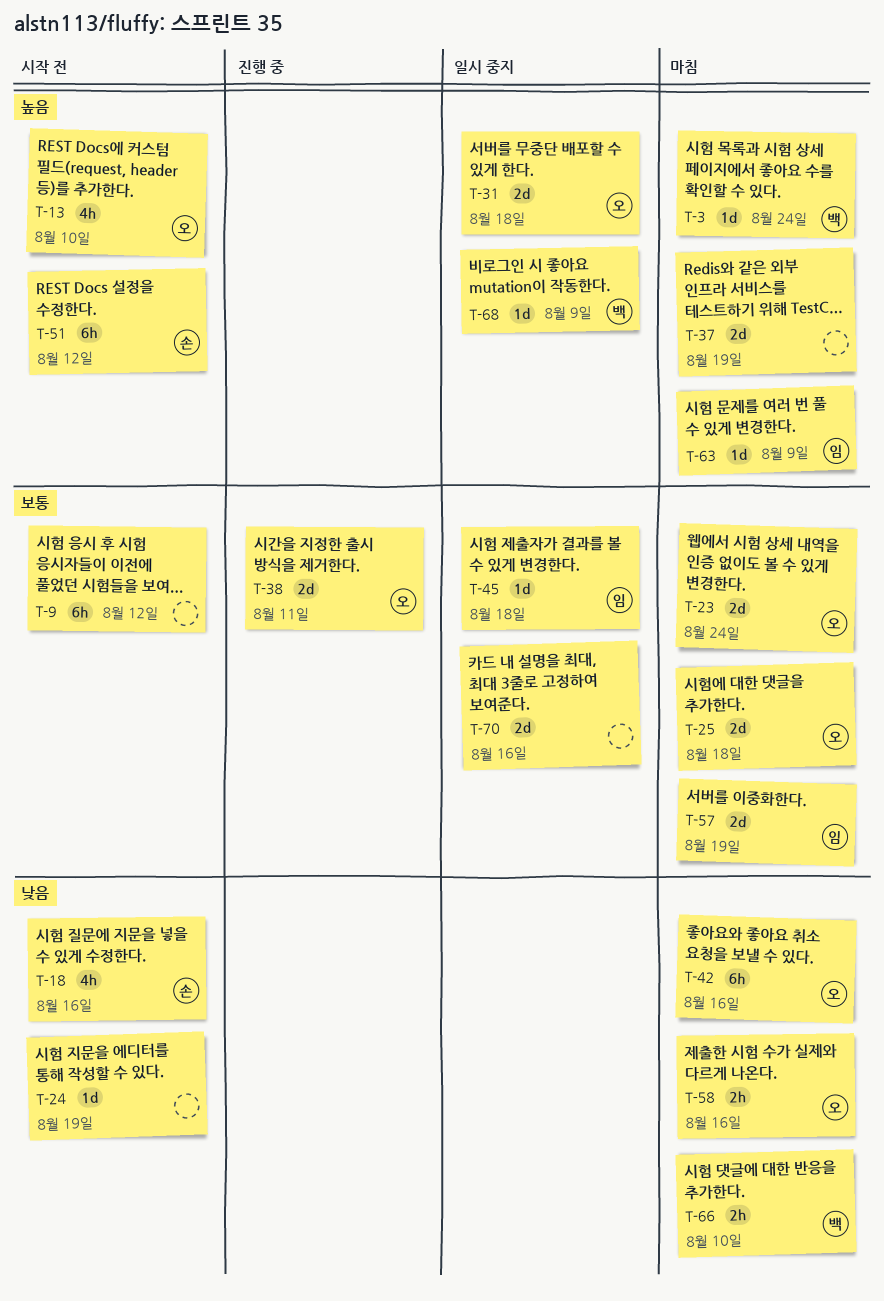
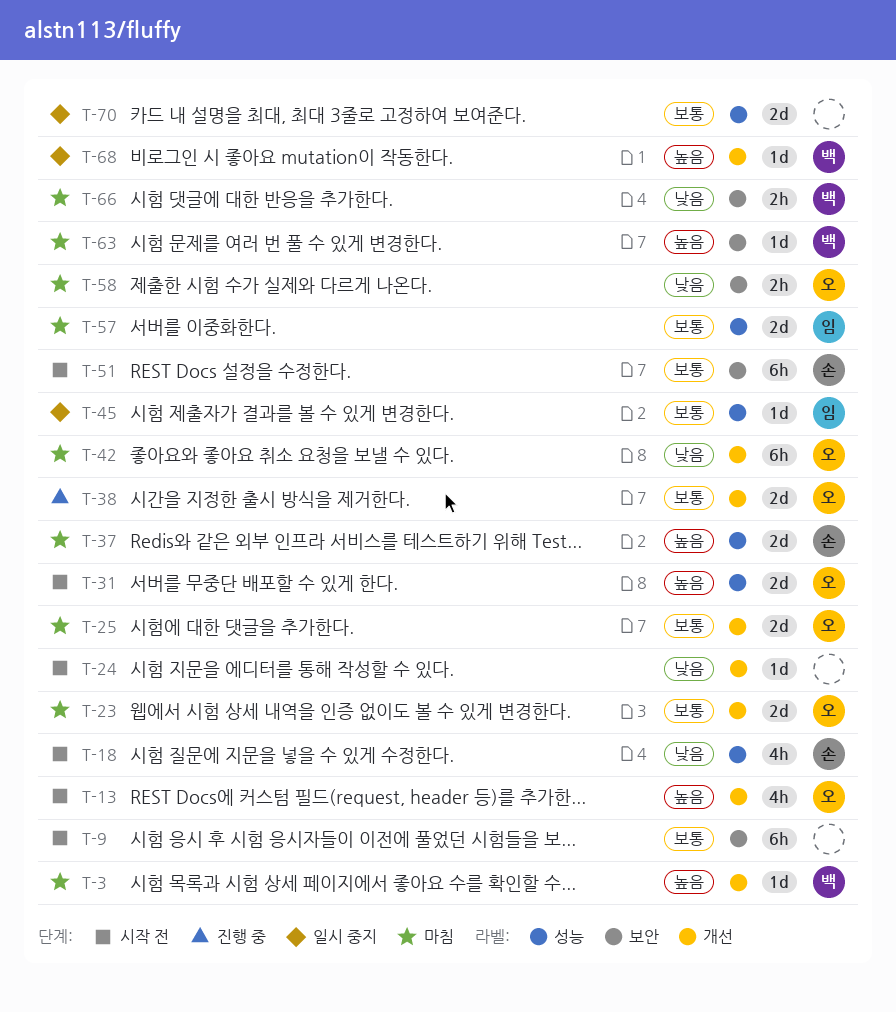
T-31, status: 일시 중지 -> 시작 전
T-37, owner: none -> 손
T-51, priority: 높음 -> 보통
T-63, owner: 임 -> 백

